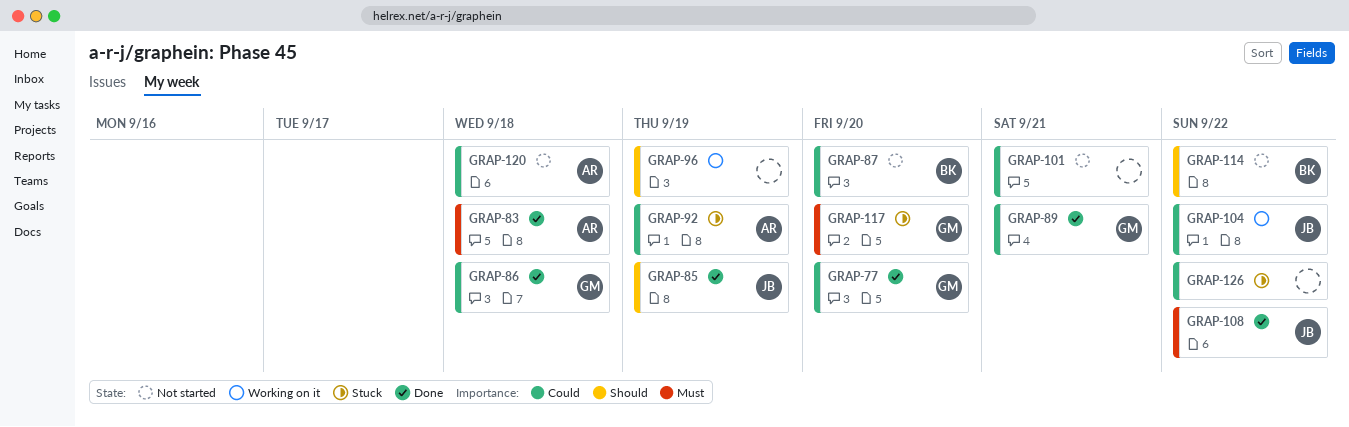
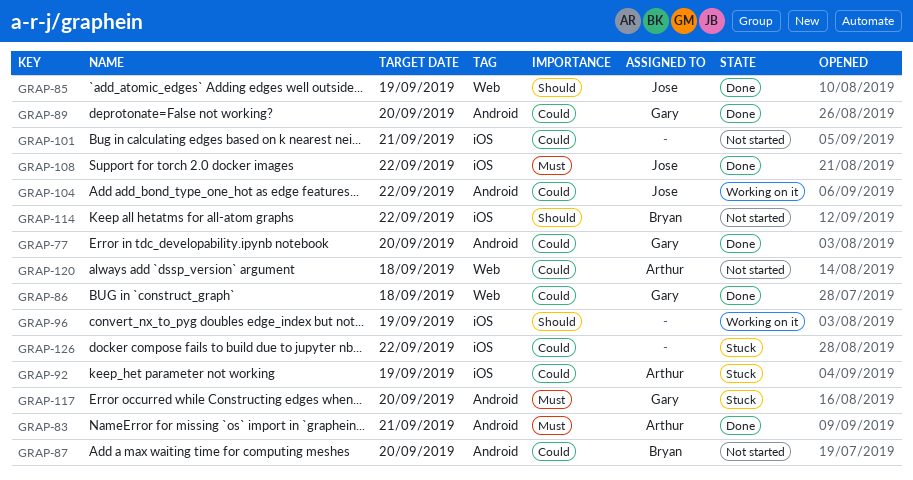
GRAP-83, due: Sep 18 -> Sep 21
GRAP-89, due: Sep 21 -> Sep 20

